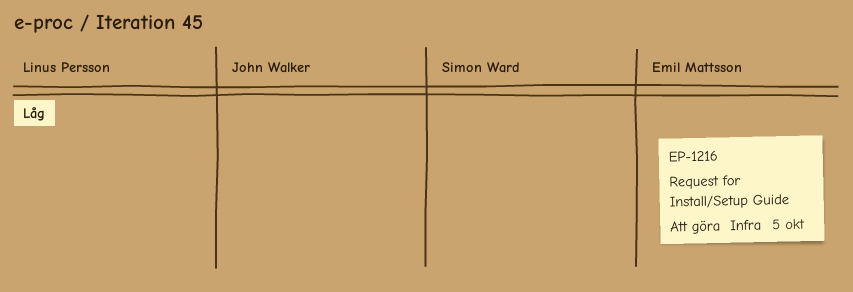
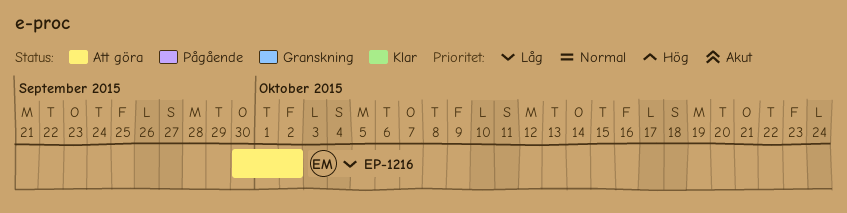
EP-1216, due: Oct 5 -> Oct 2

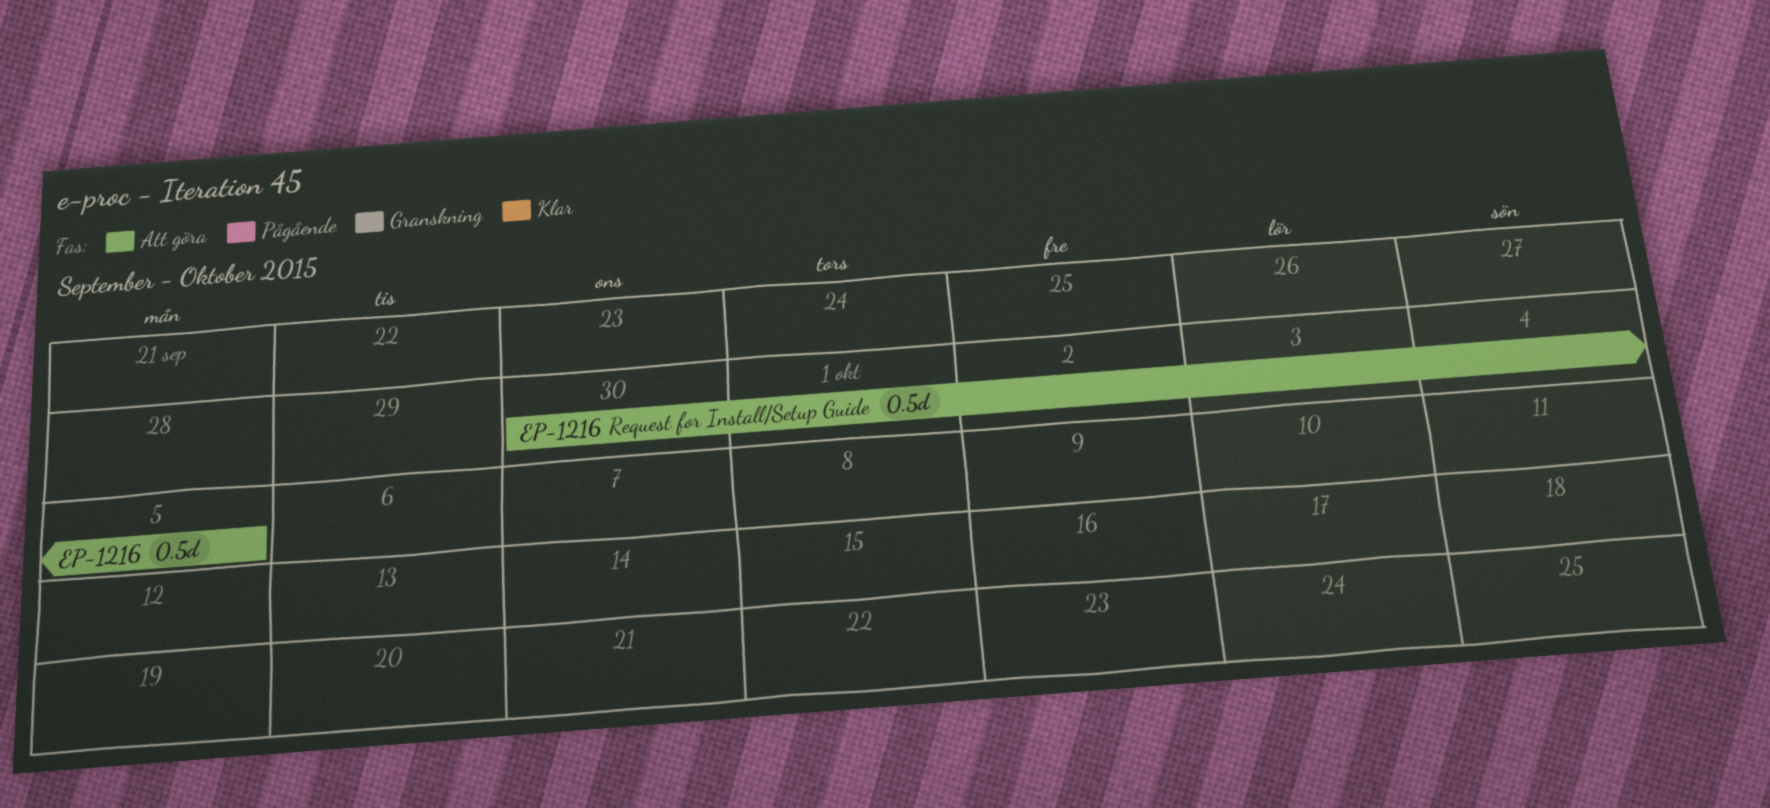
EP-1216, due: Oct 2 -> Oct 5

